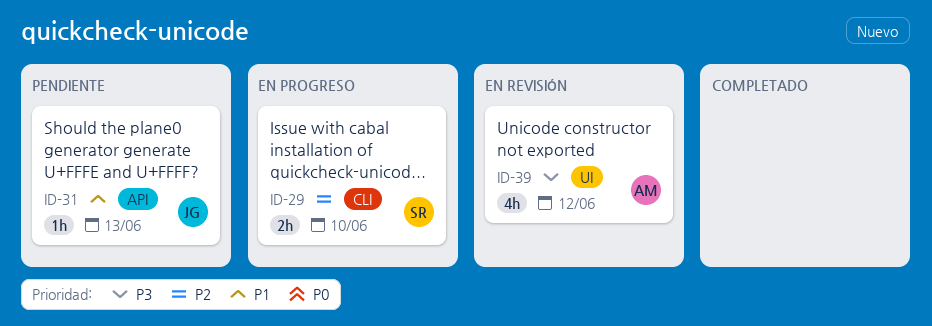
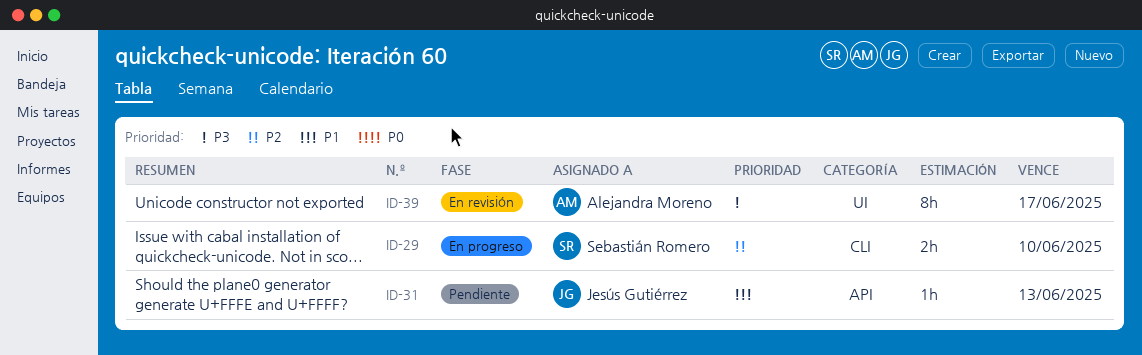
ID-39, estimate: 4h -> 8h
ID-39, due: Jun 12 -> Jun 17

